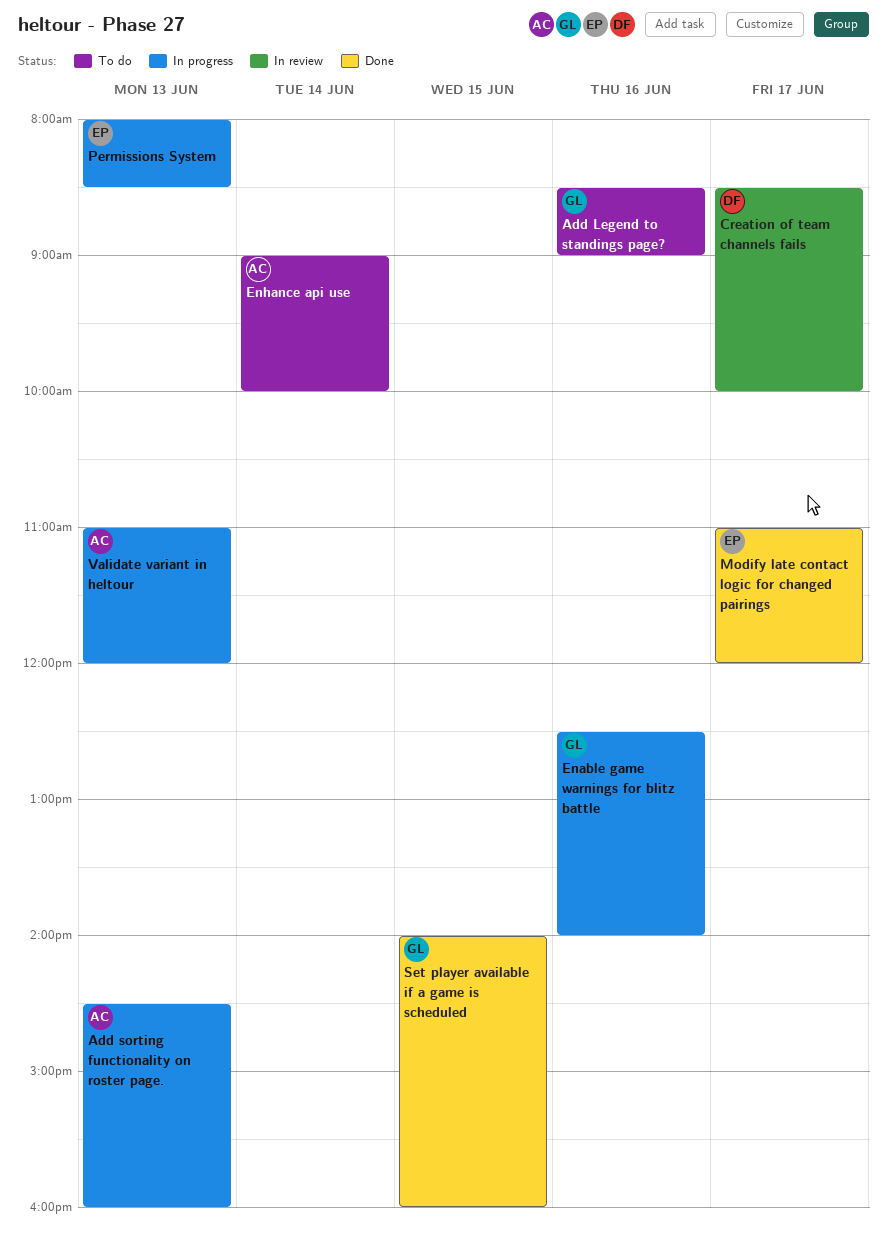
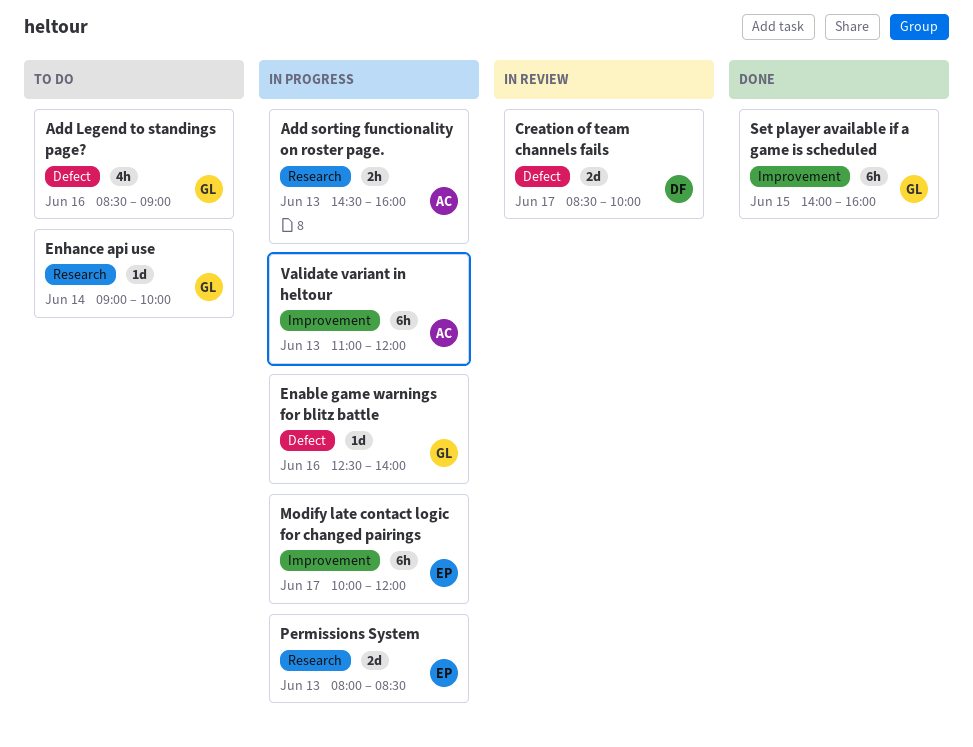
Enhance api use, owner: AC -> GL
Modify late contact logic for changed pairings, status: Done -> In progress
Modify late contact logic for changed pairings, begins: 11:00 -> 10:00

